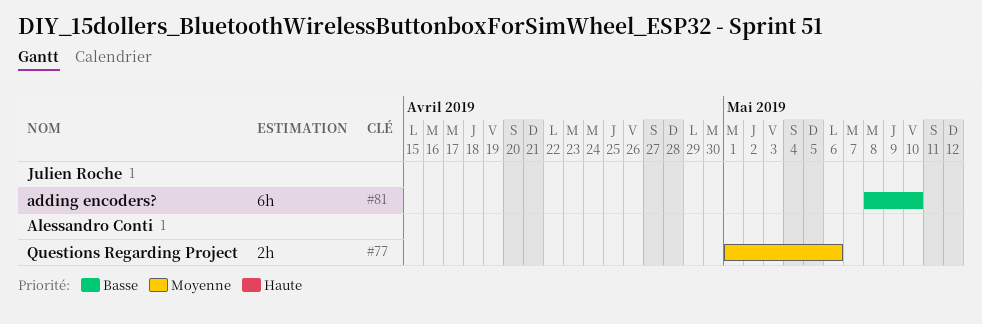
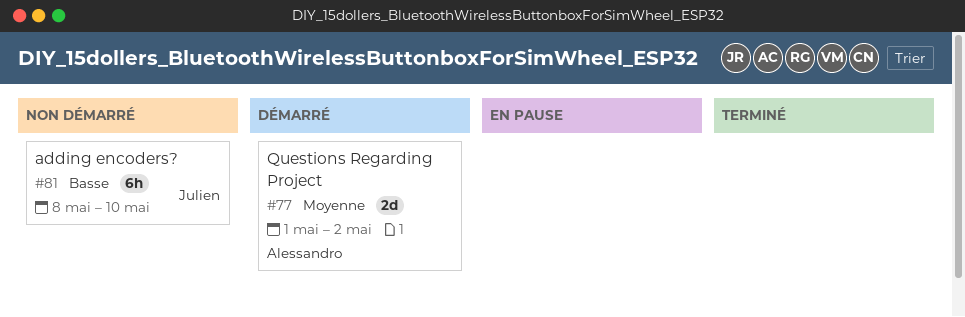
#77, estimate: 2h -> 2d
#77, due: May 6 -> May 2

